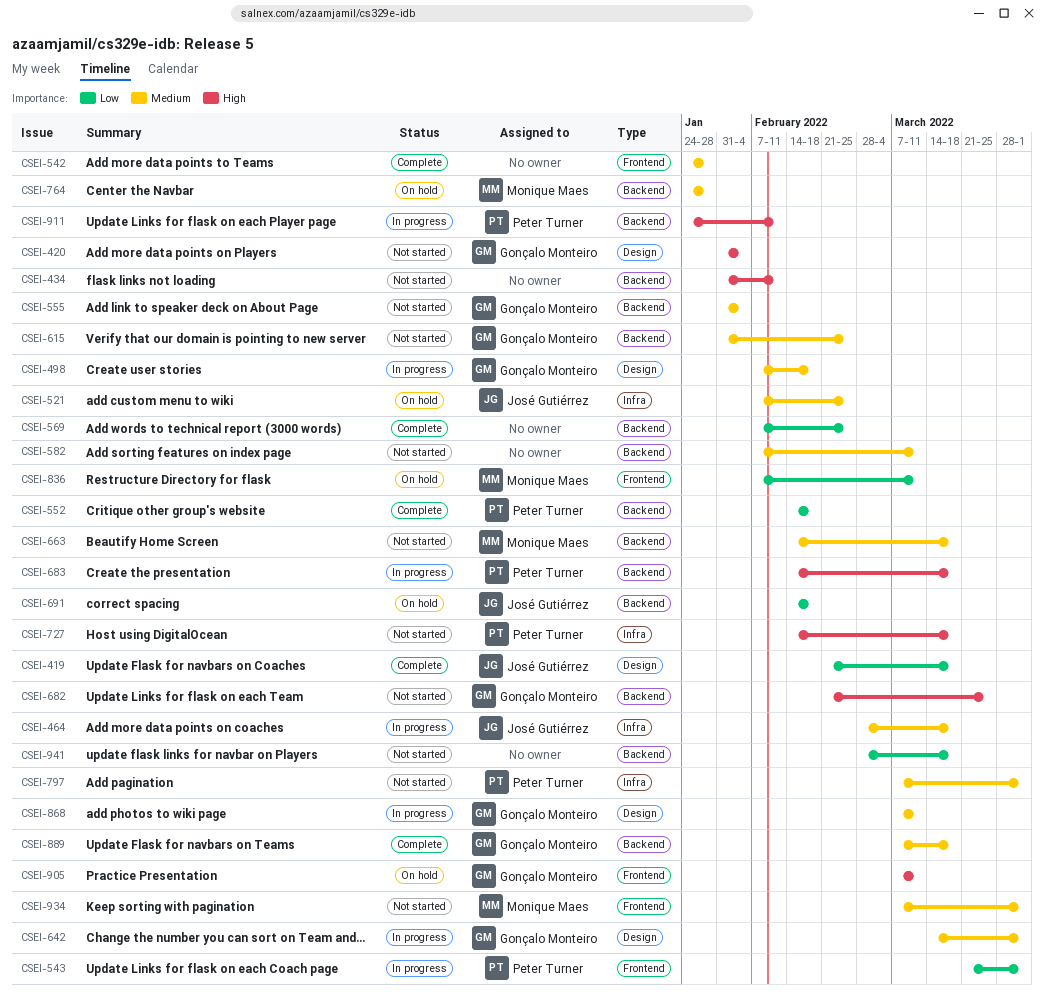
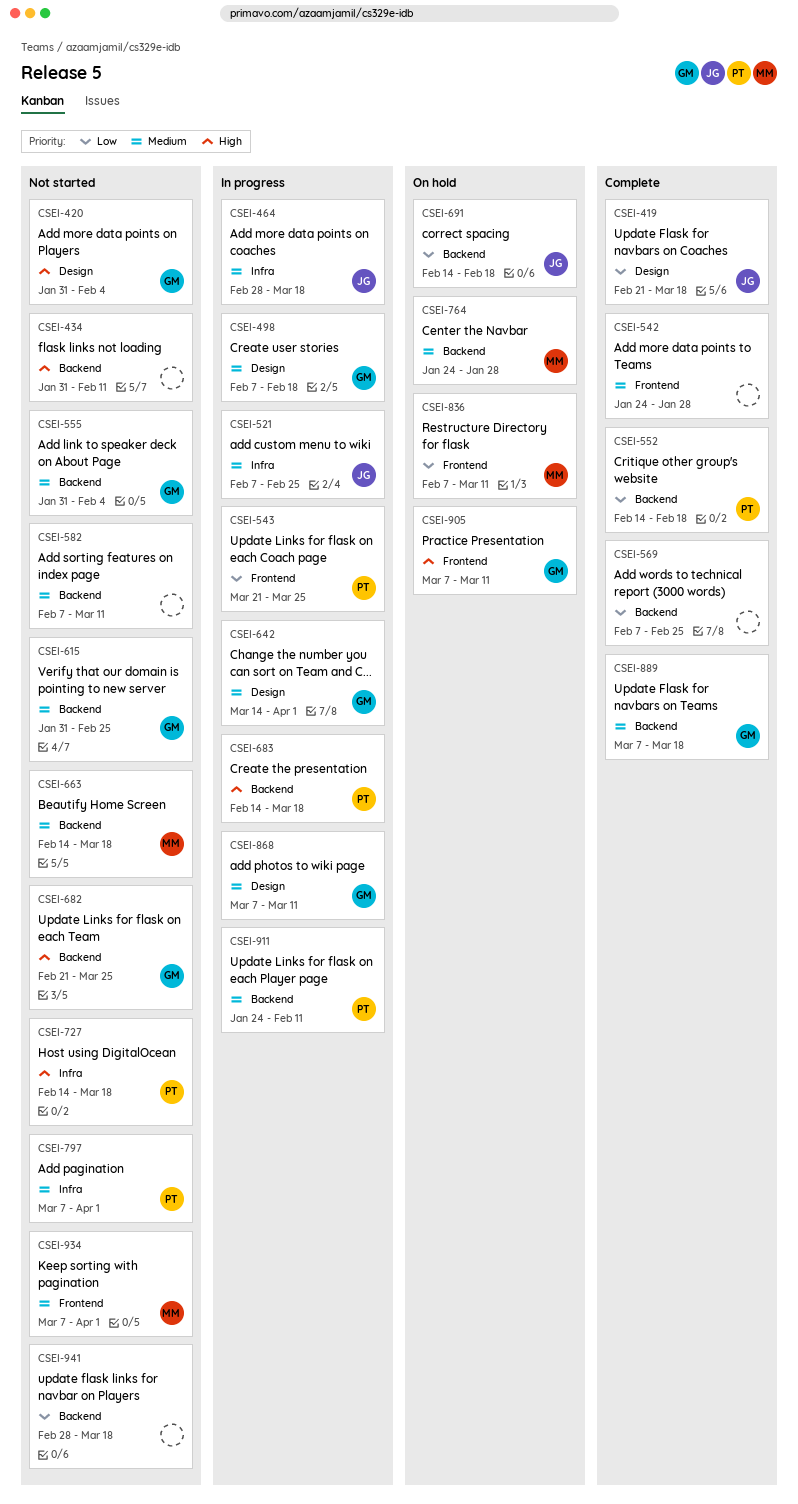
CSEI-521, status: On hold -> In progress
CSEI-543, due: Apr 1 -> Mar 25
CSEI-911, priority: High -> Medium

